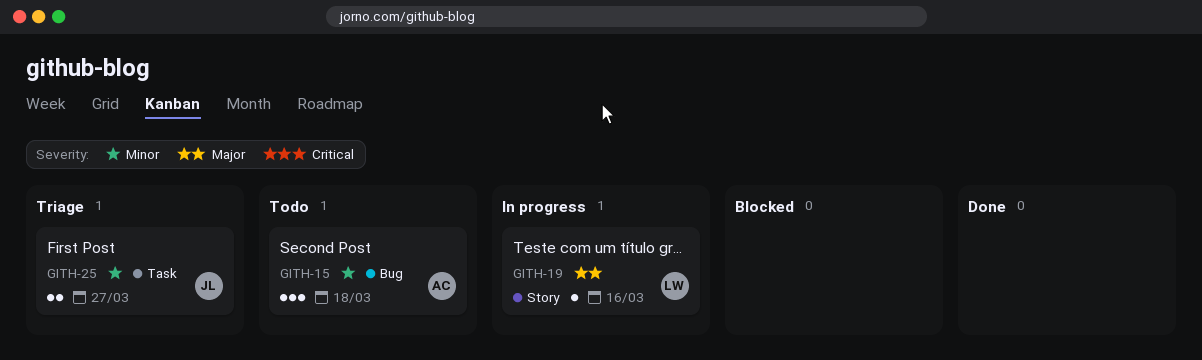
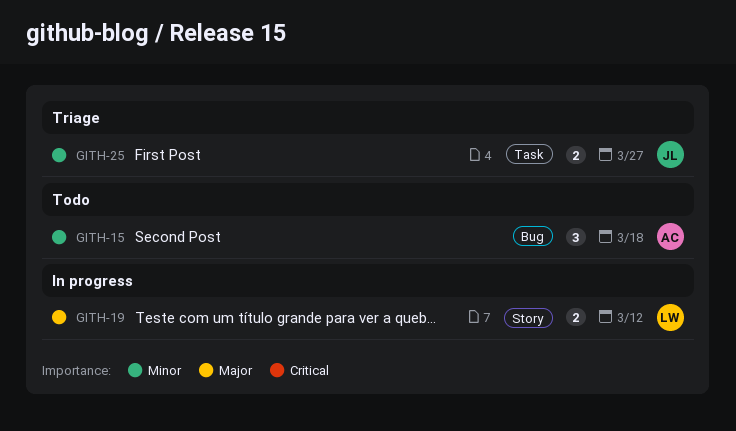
GITH-19, estimate: 1 -> 2
GITH-19, due: Mar 16 -> Mar 12

